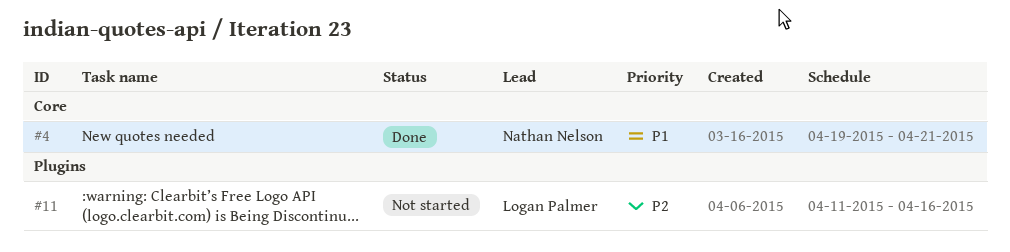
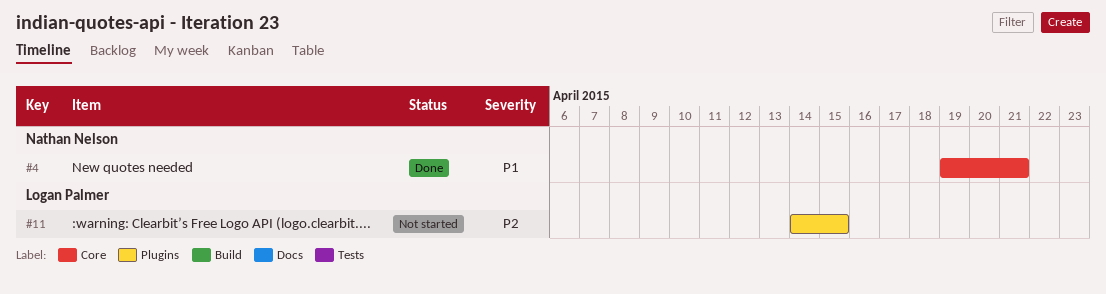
#11, start: Apr 11 -> Apr 14
#11, due: Apr 16 -> Apr 15

